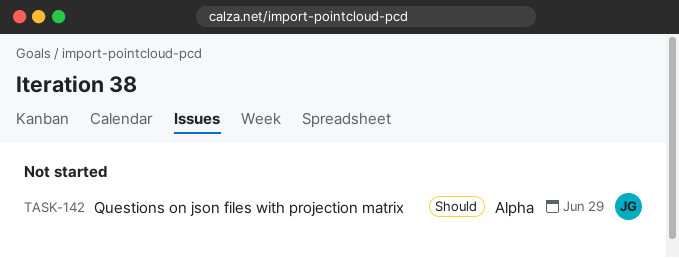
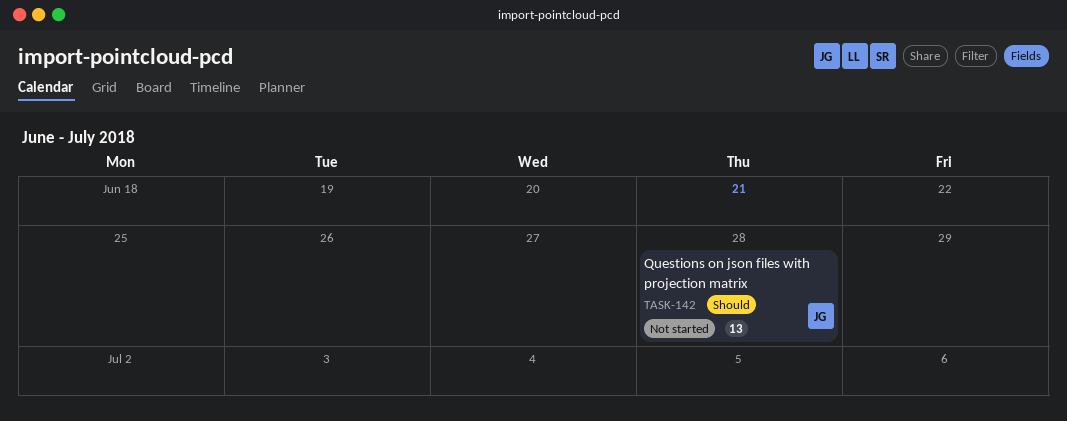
TASK-142, due: Jun 29 -> Jun 28

